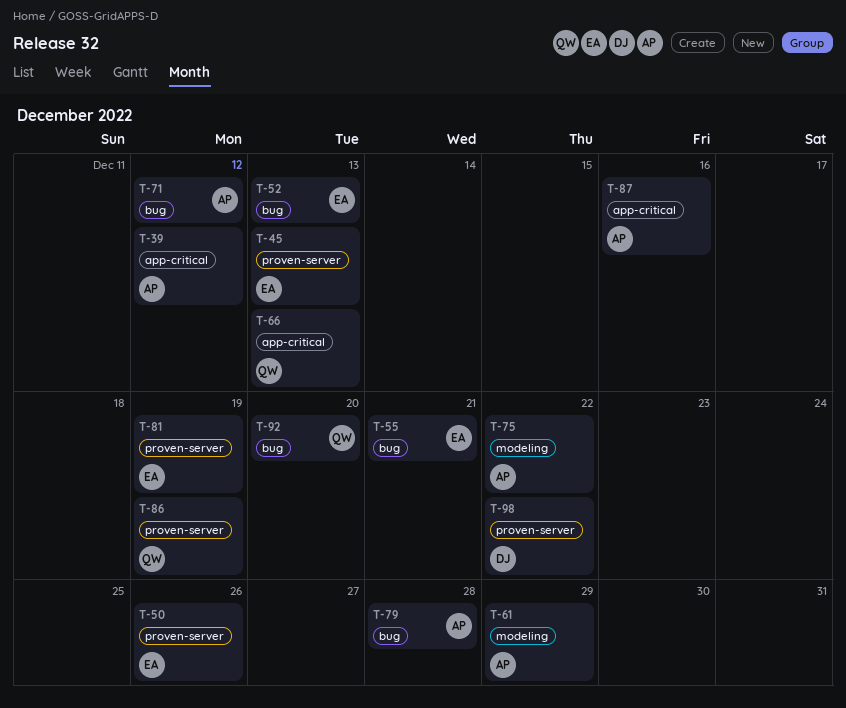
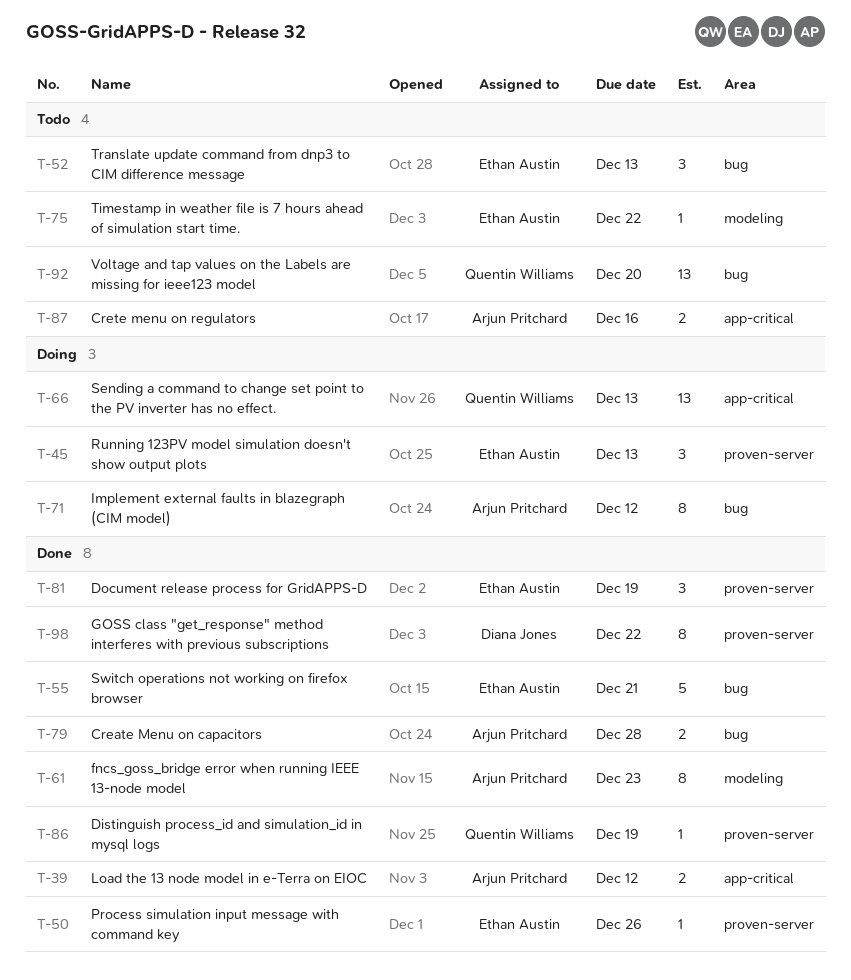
T-61, due: Dec 29 -> Dec 23
T-75, owner: Arjun Pritchard -> Ethan Austin

